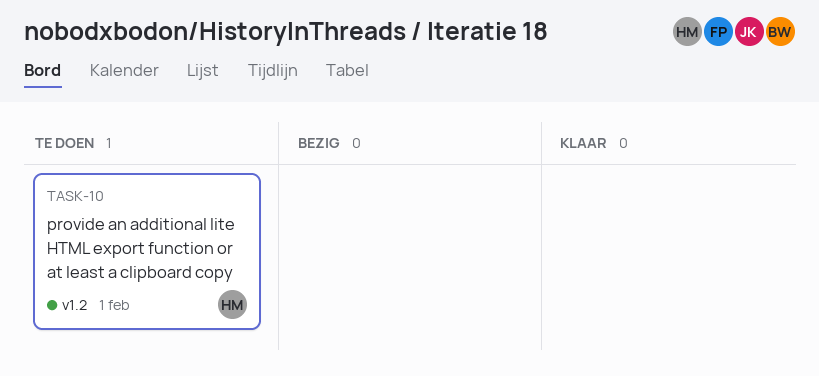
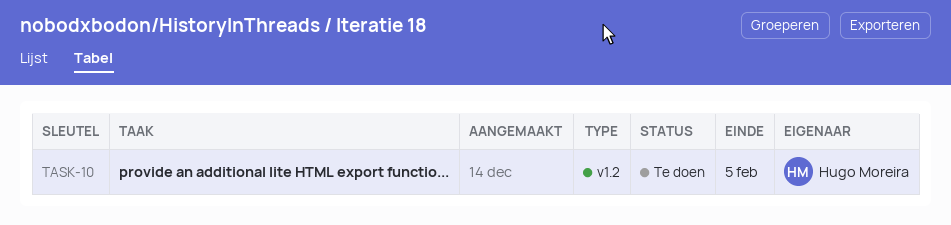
TASK-10, due: Feb 1 -> Feb 5

